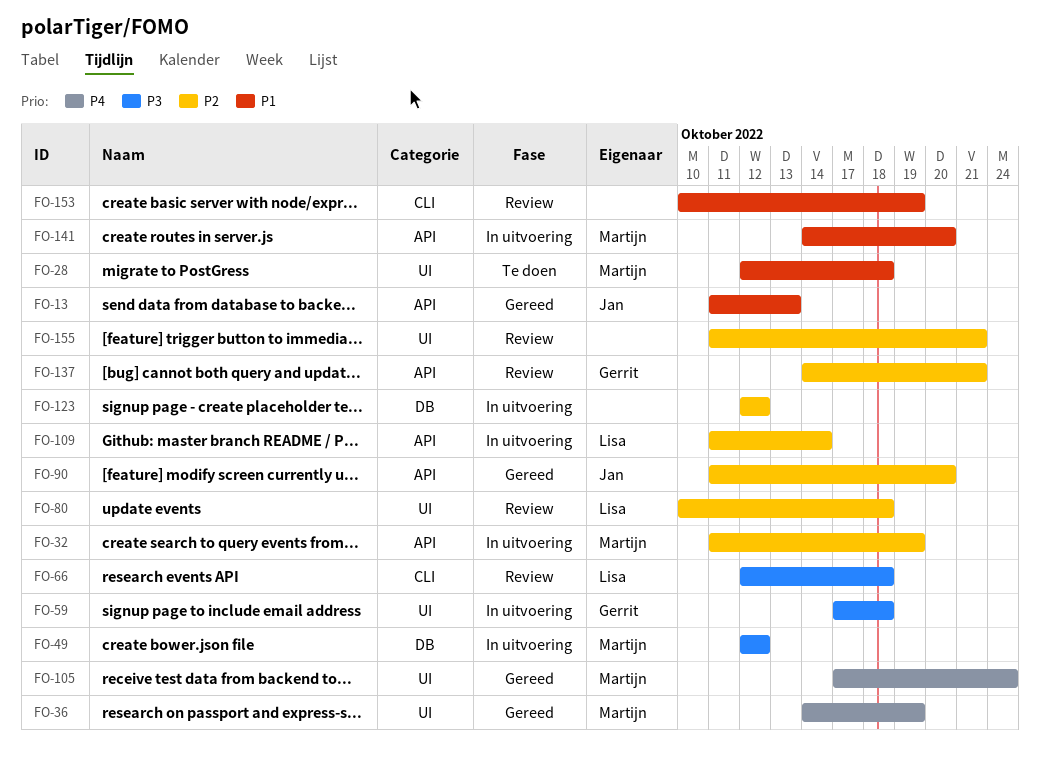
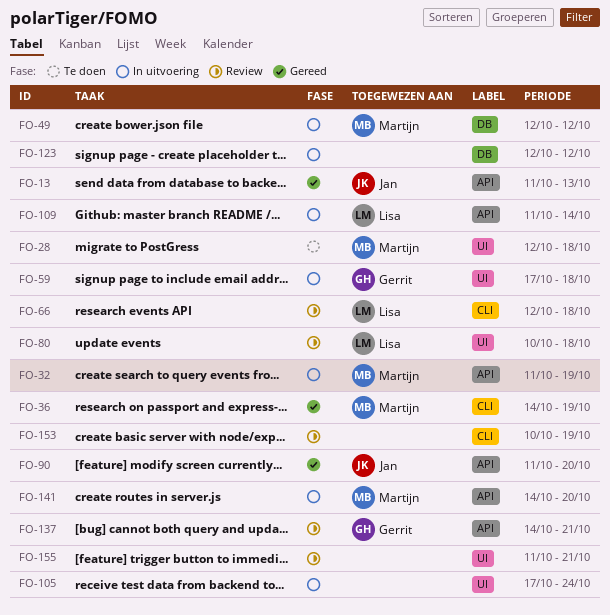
FO-36, label: UI -> CLI
FO-105, status: Gereed -> In uitvoering
FO-105, owner: Martijn -> none

